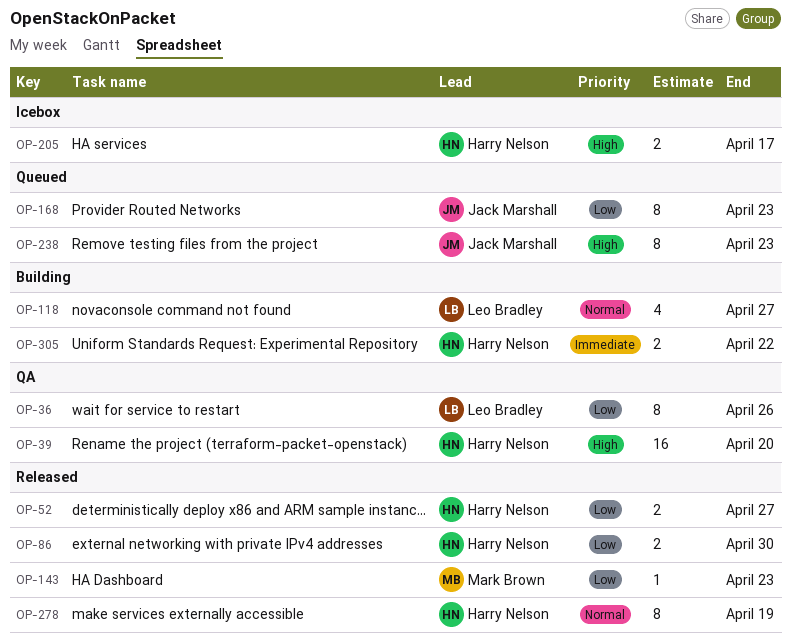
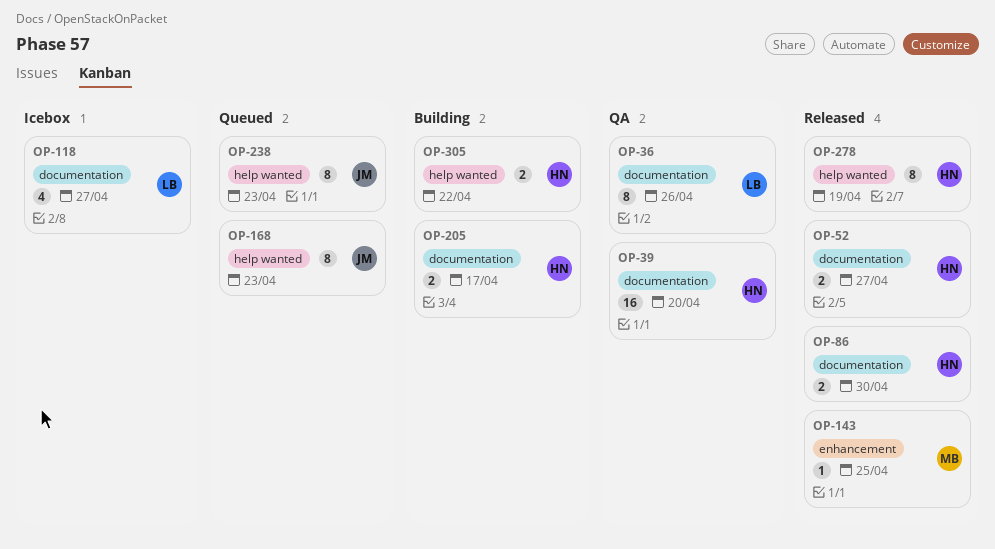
OP-118, status: Building -> Icebox
OP-143, due: Apr 23 -> Apr 25
OP-205, status: Icebox -> Building

